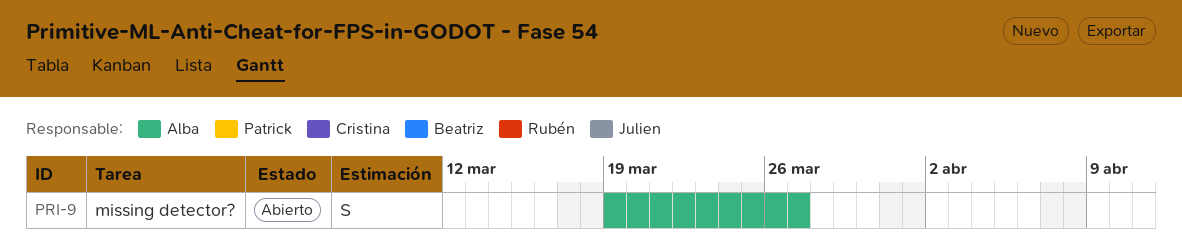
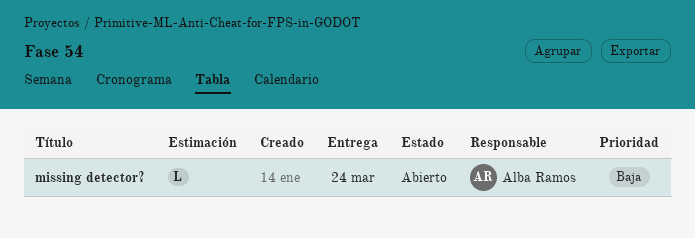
missing detector?, estimate: S -> L
missing detector?, due: Mar 27 -> Mar 24

